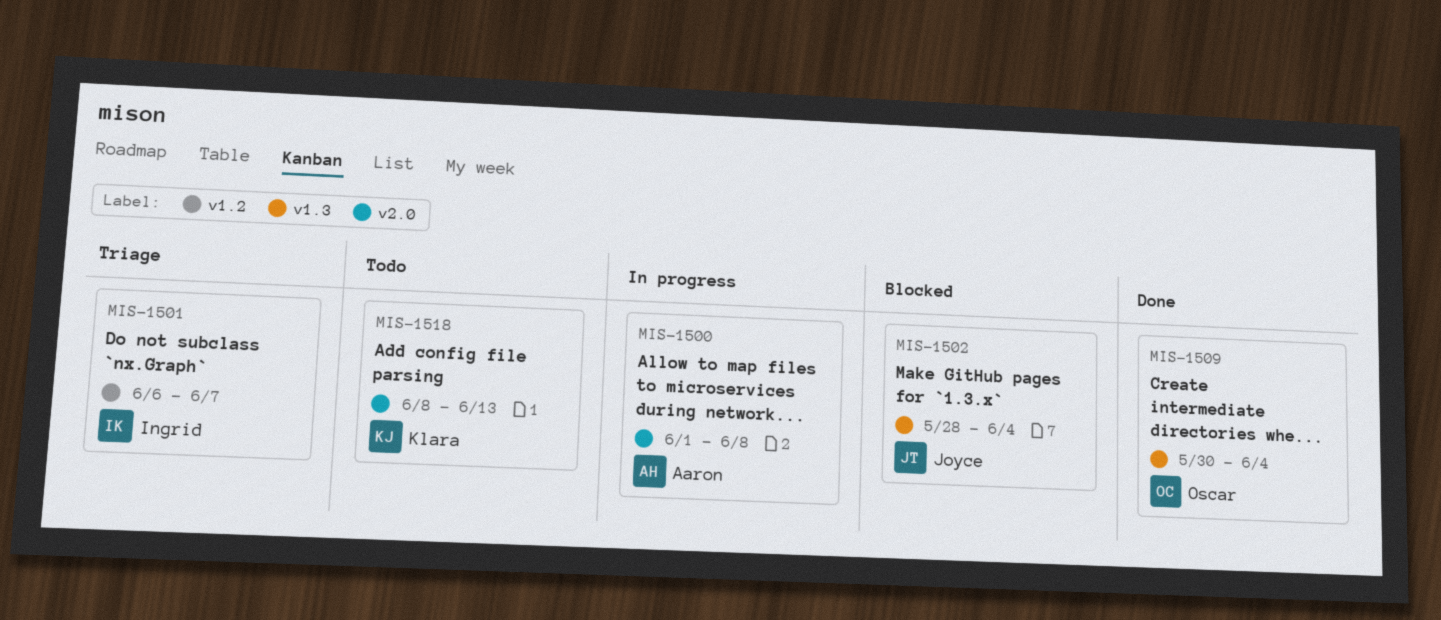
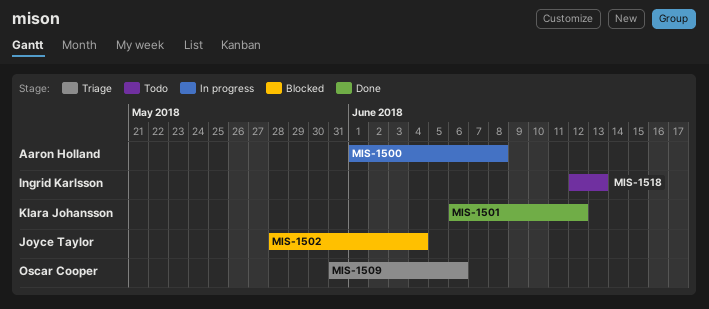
MIS-1501, status: Triage -> Done
MIS-1501, owner: Ingrid Karlsson -> Klara Johansson
MIS-1501, due: Jun 7 -> Jun 12
MIS-1509, status: Done -> Triage
MIS-1509, start: May 30 -> May 31
MIS-1509, due: Jun 4 -> Jun 6
MIS-1518, owner: Klara Johansson -> Ingrid Karlsson
MIS-1518, start: Jun 8 -> Jun 12

